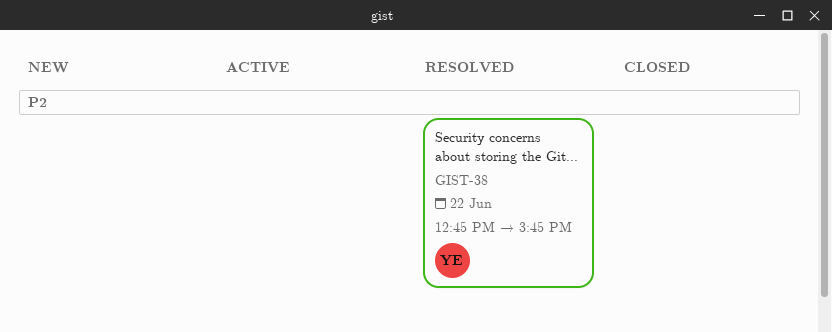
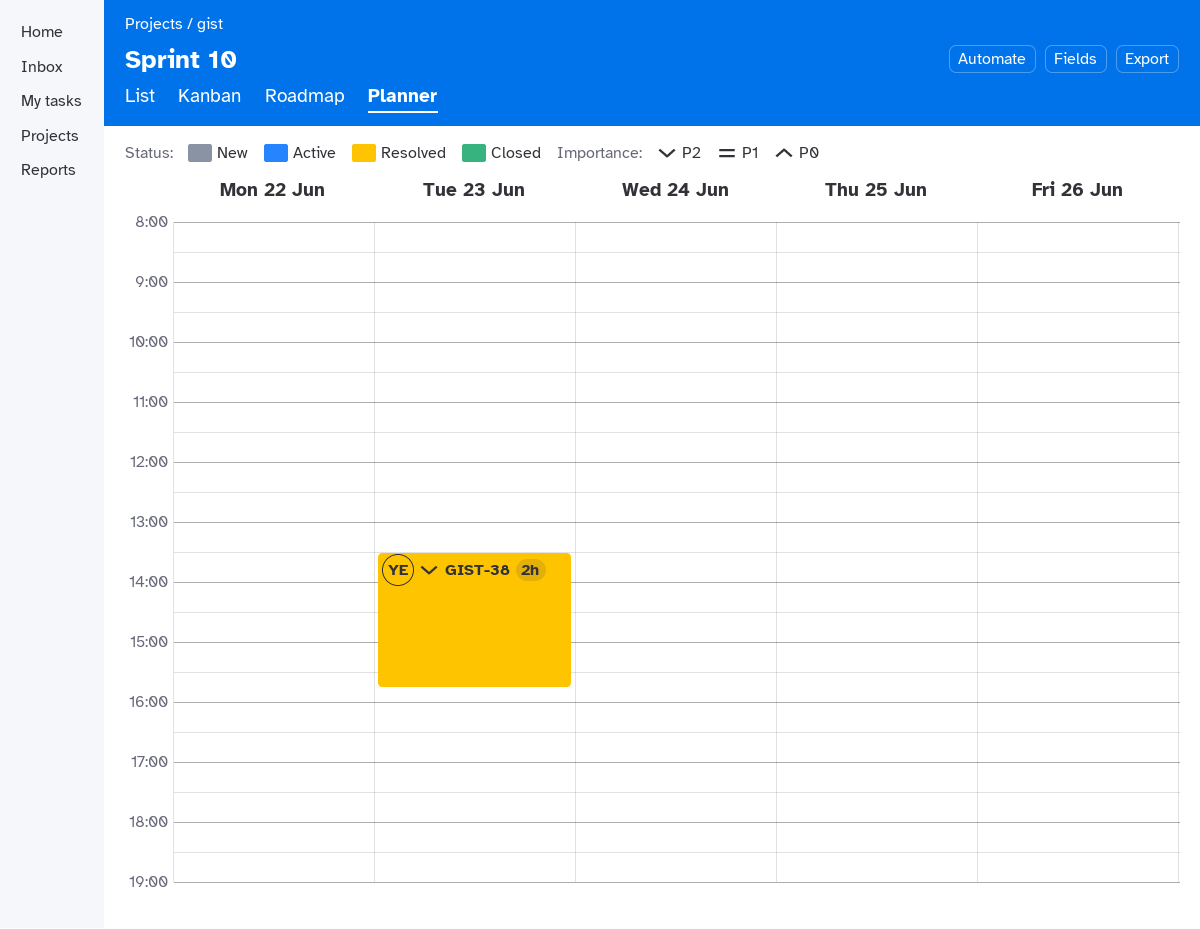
GIST-38, day: Jun 22 -> Jun 23
GIST-38, begins: 12:45 -> 13:30

